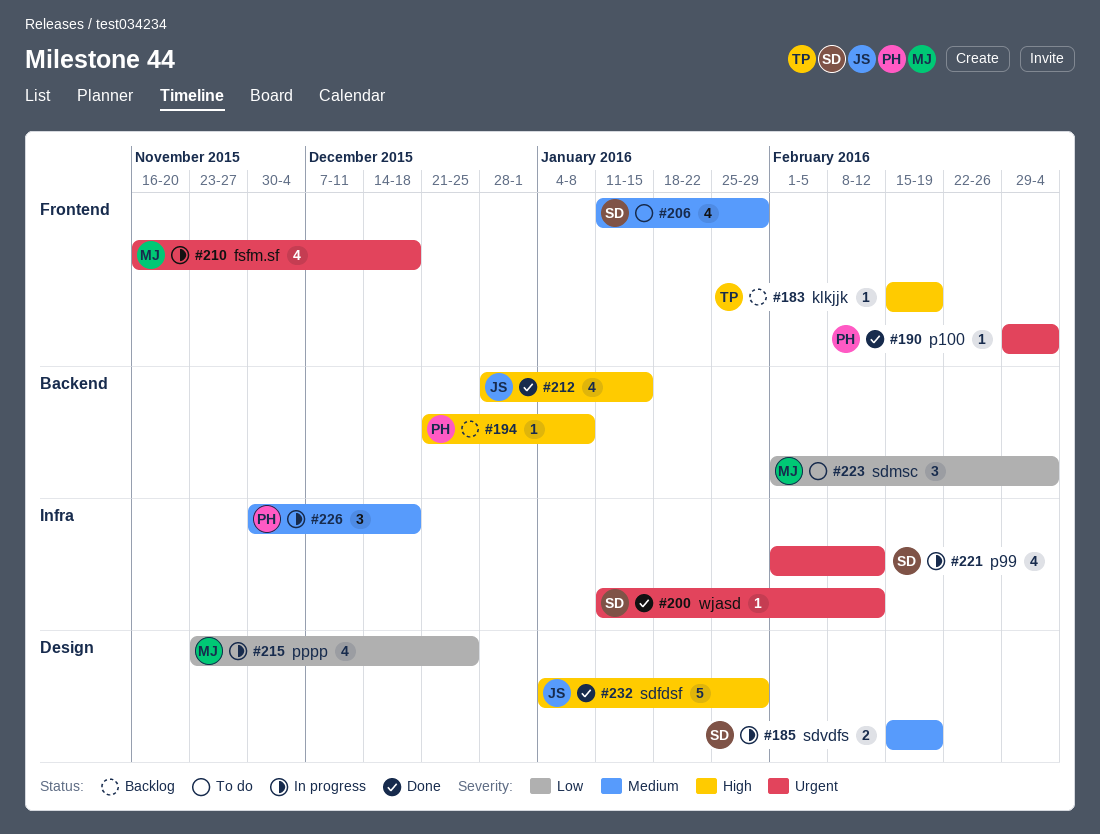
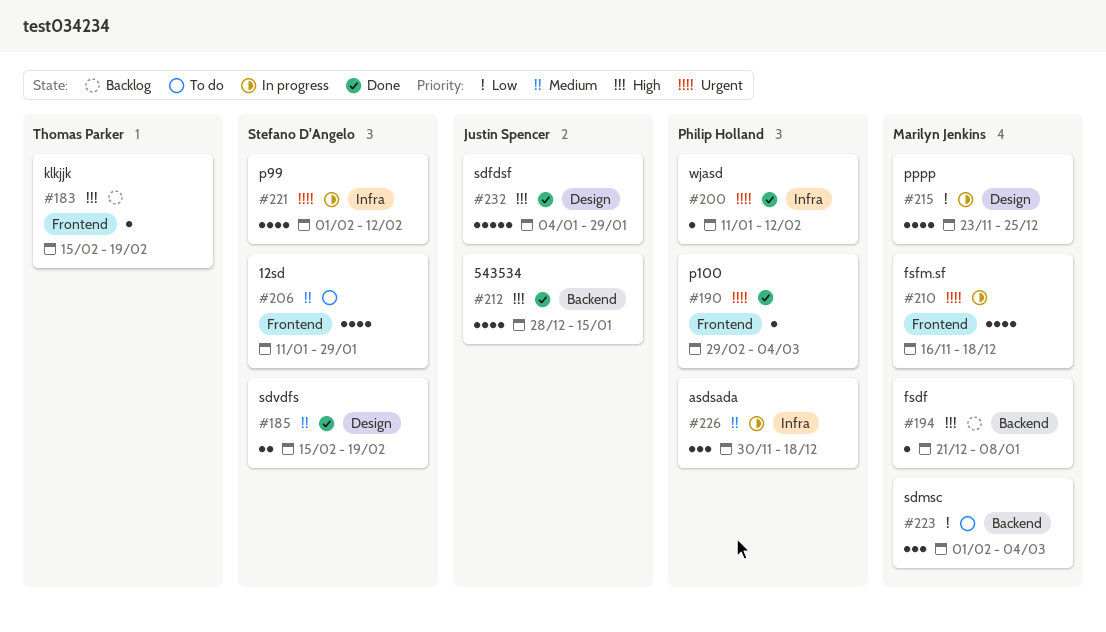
#185, status: In progress -> Done
#194, owner: Philip Holland -> Marilyn Jenkins
#200, owner: Stefano D'Angelo -> Philip Holland

